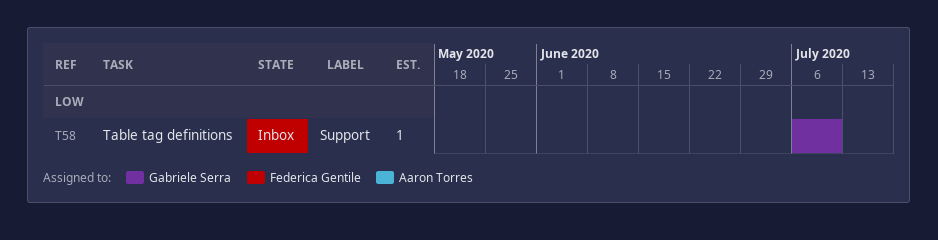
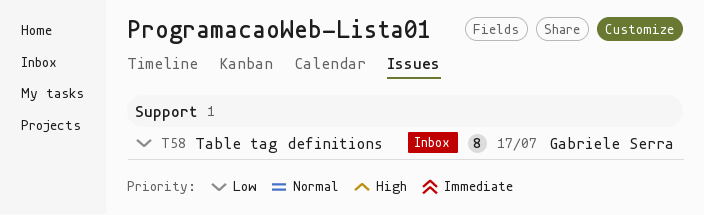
T58, estimate: 1 -> 8
T58, due: Jul 10 -> Jul 17

